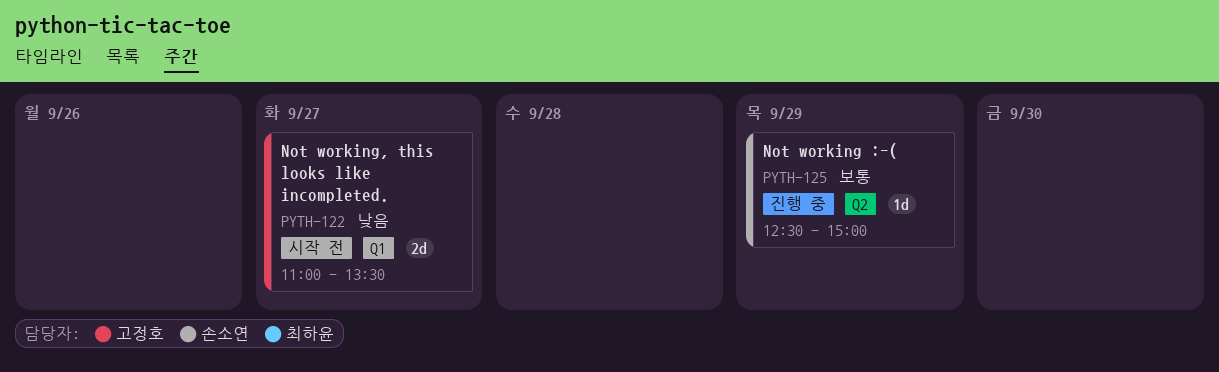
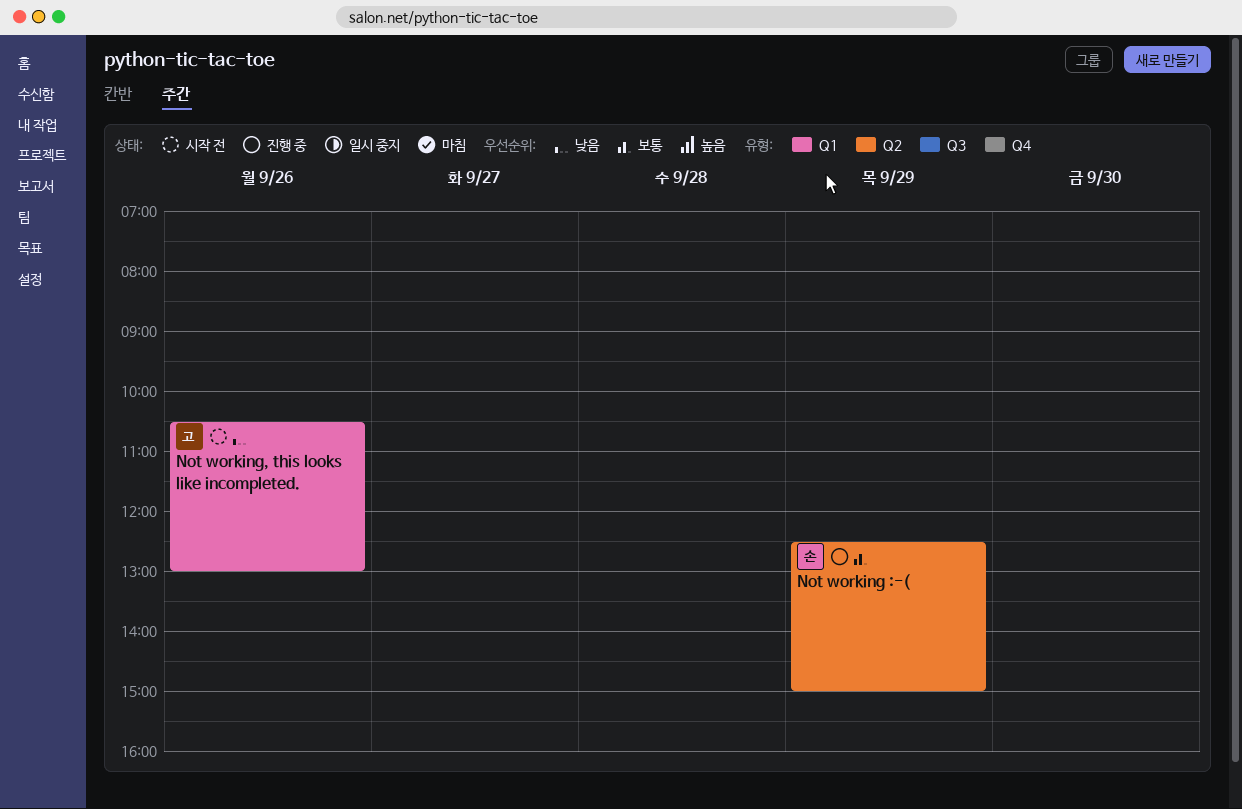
Not working, this looks like incompleted., day: Sep 27 -> Sep 26
Not working, this looks like incompleted., begins: 11:00 -> 10:30
Not working, this looks like incompleted., ends: 13:30 -> 13:00

